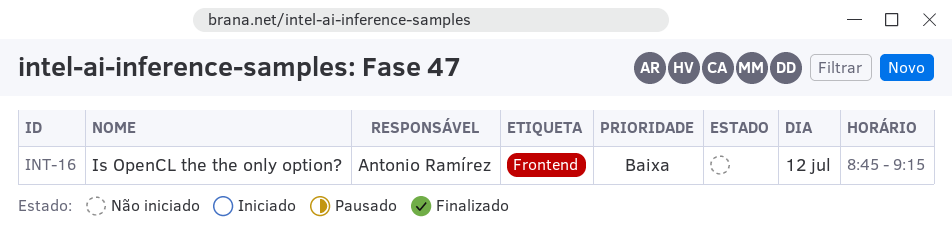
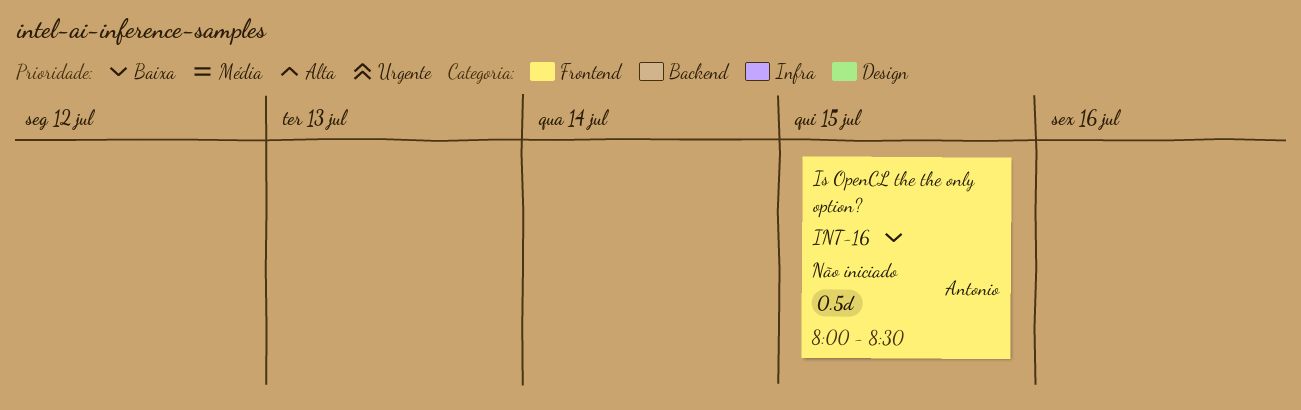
INT-16, day: Jul 12 -> Jul 15
INT-16, begins: 08:45 -> 08:00
INT-16, ends: 09:15 -> 08:30

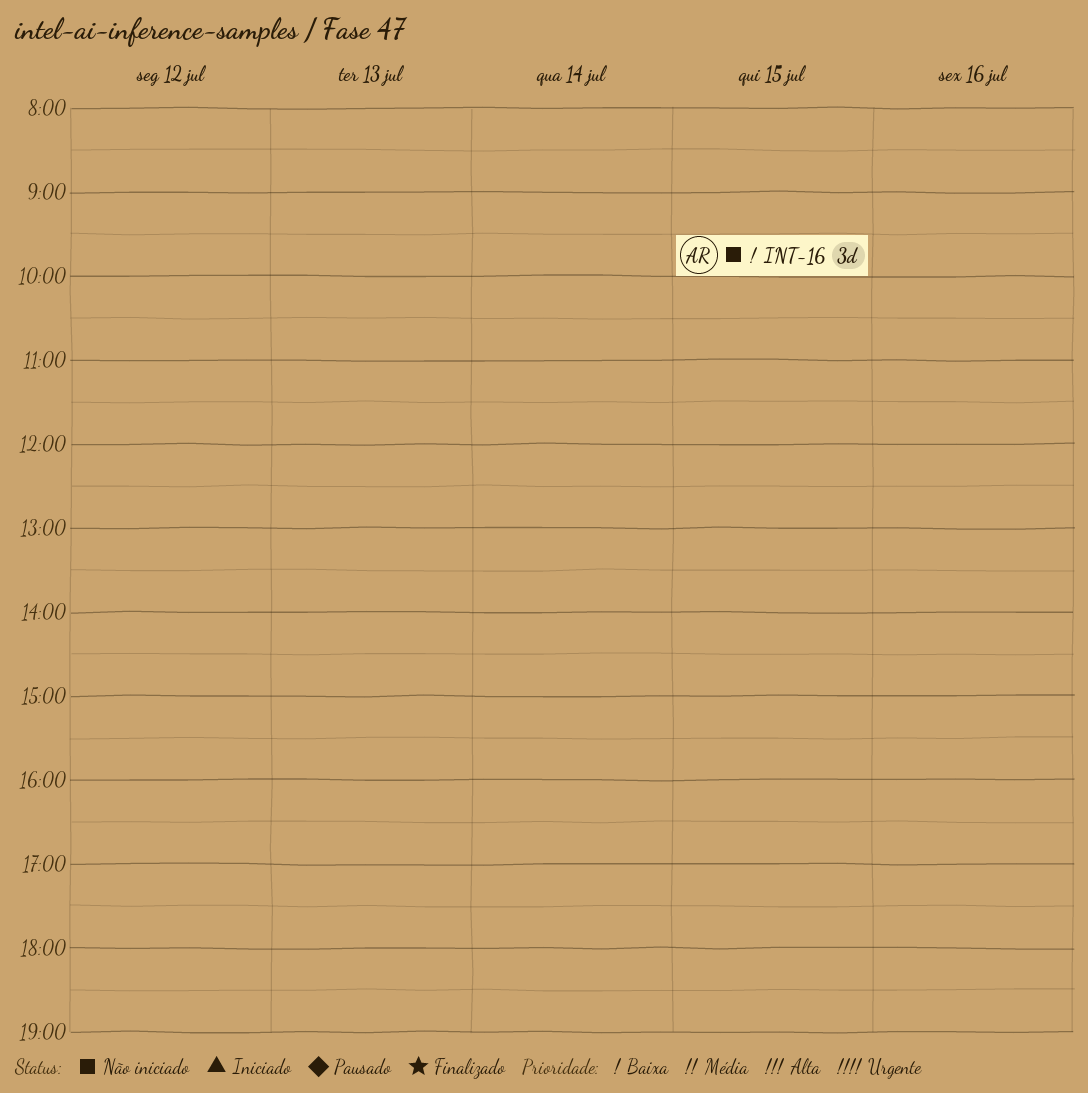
INT-16, estimate: 0.5d -> 3d
INT-16, begins: 08:00 -> 09:30
INT-16, ends: 08:30 -> 10:00

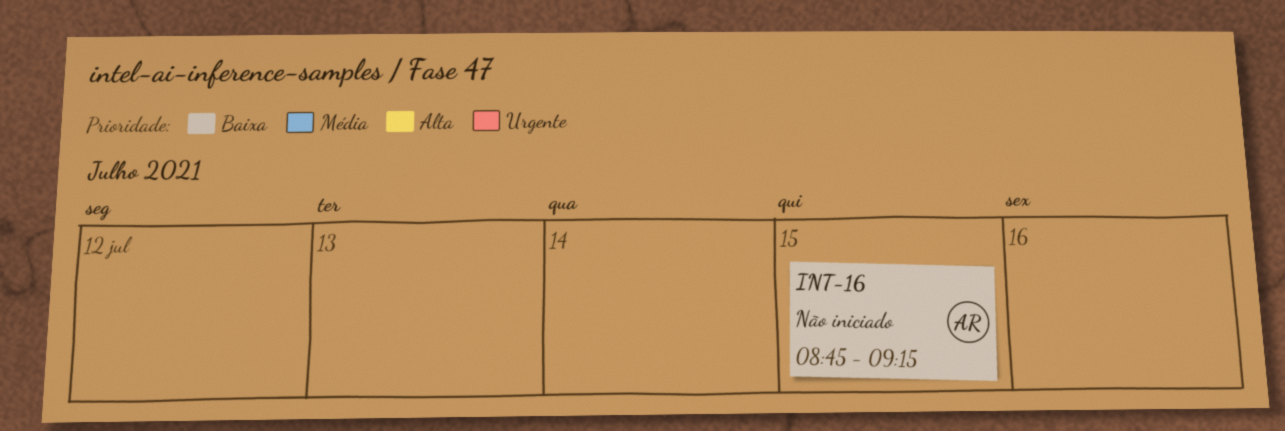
INT-16, begins: 09:30 -> 08:45
INT-16, ends: 10:00 -> 09:15

